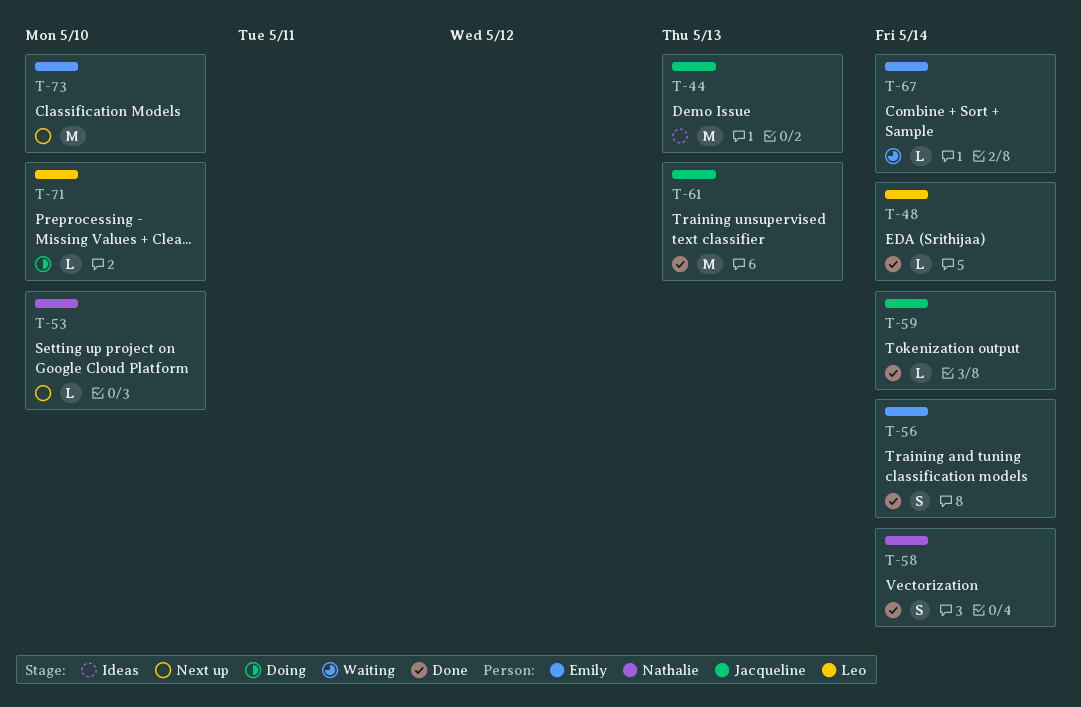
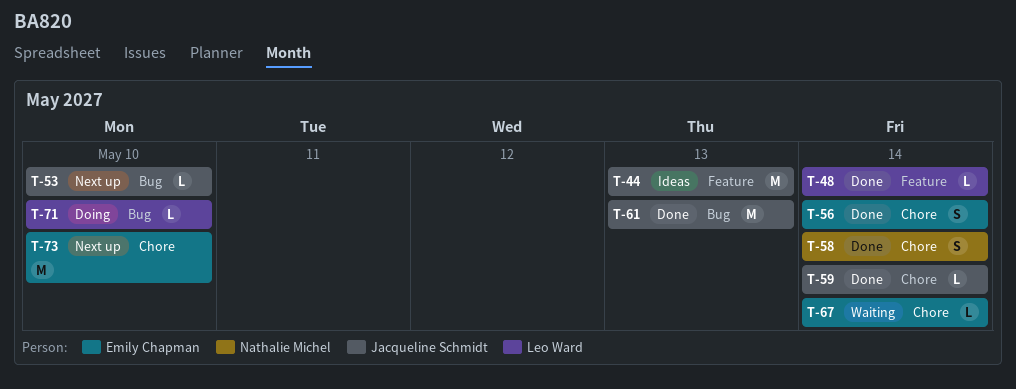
T-53, owner: Nathalie Michel -> Jacqueline Schmidt

